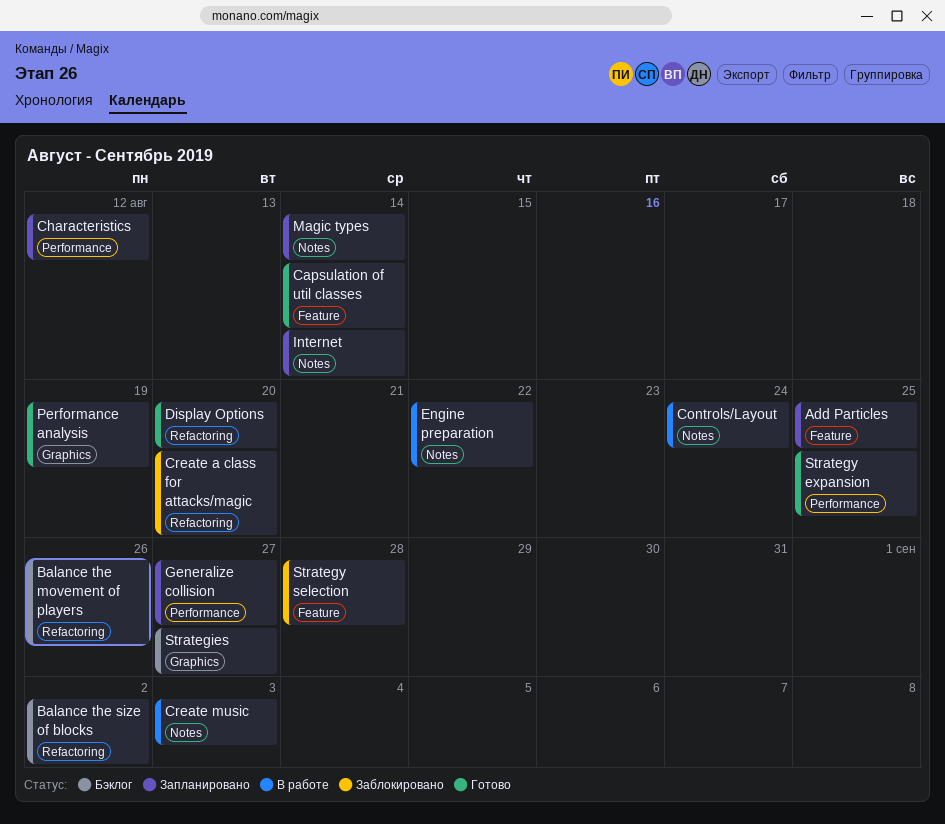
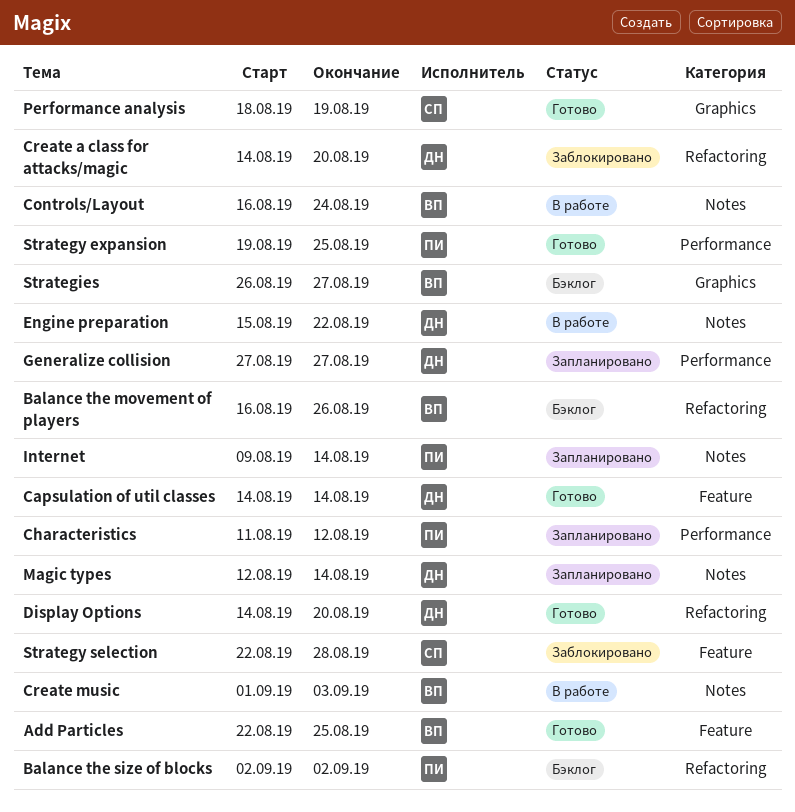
Add Particles, status: Запланировано -> Готово

